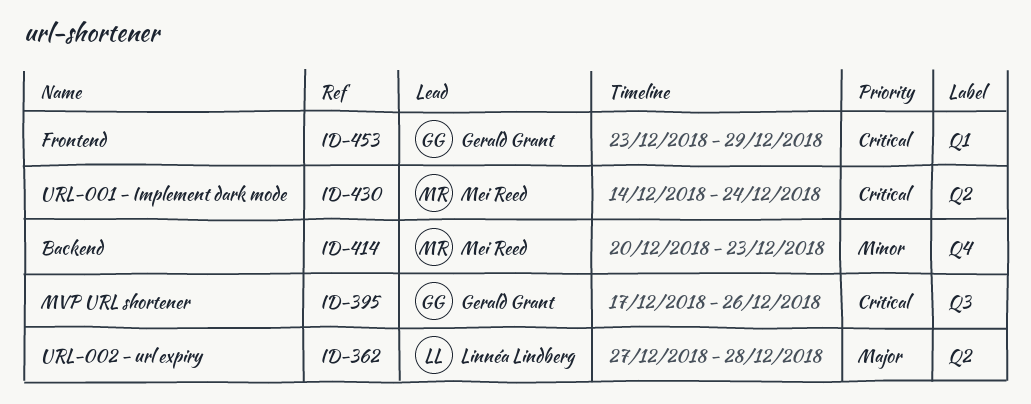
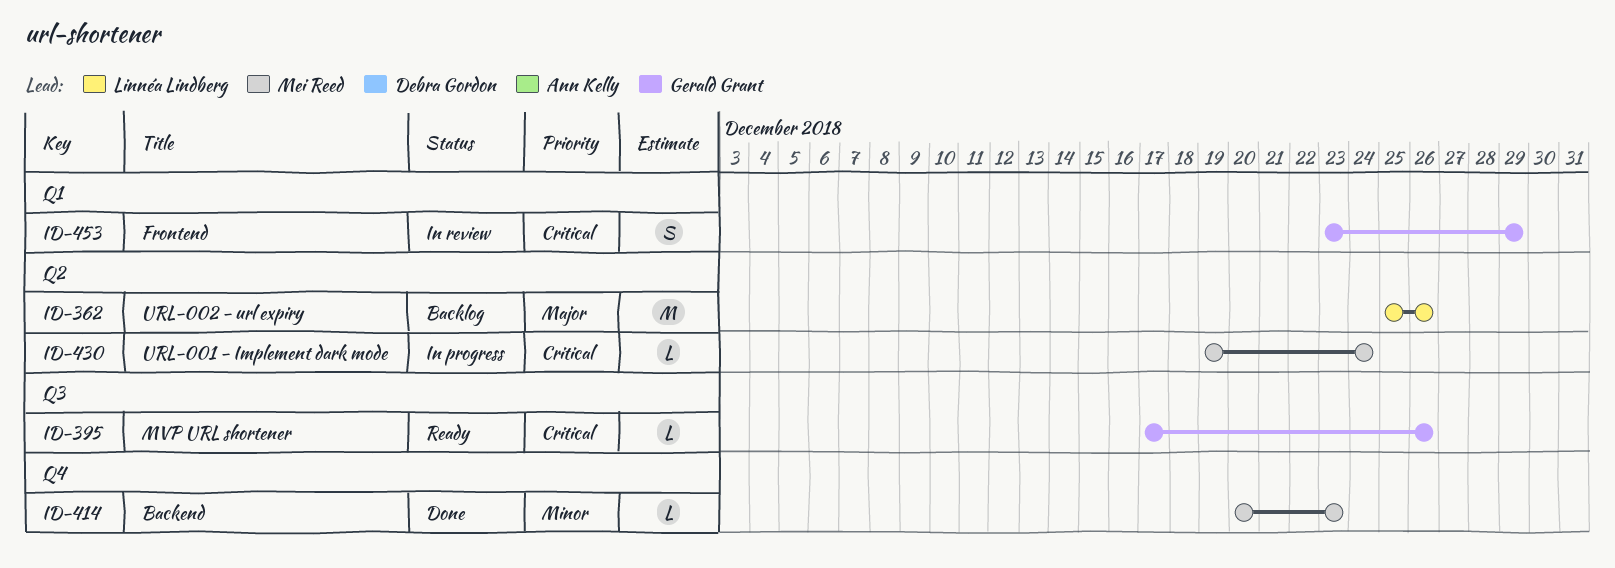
ID-362, start: Dec 27 -> Dec 25
ID-362, due: Dec 28 -> Dec 26
ID-430, start: Dec 14 -> Dec 19

